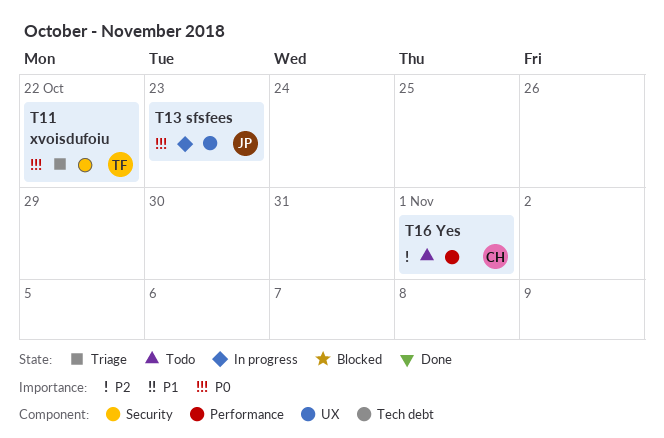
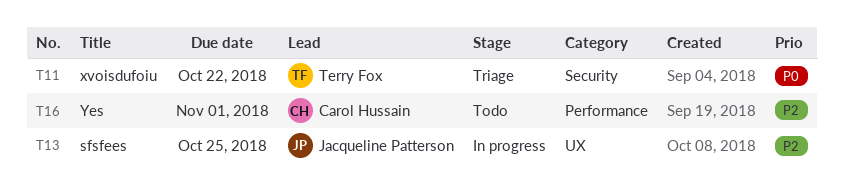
T13, priority: P0 -> P2
T13, due: Oct 23 -> Oct 25

